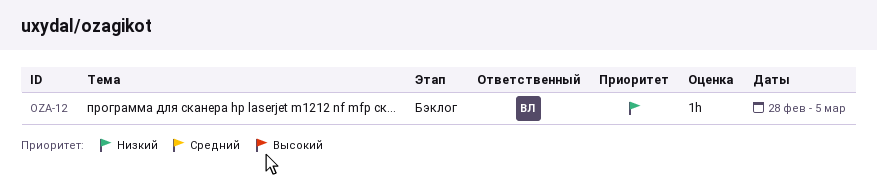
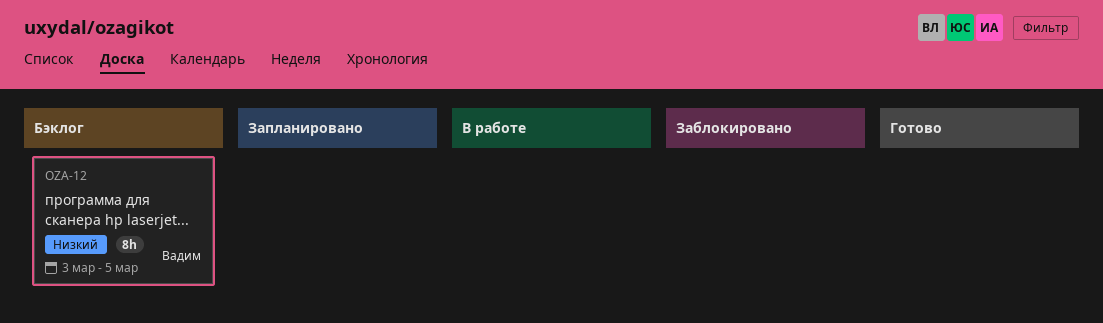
OZA-12, estimate: 1h -> 8h
OZA-12, start: Feb 28 -> Mar 3

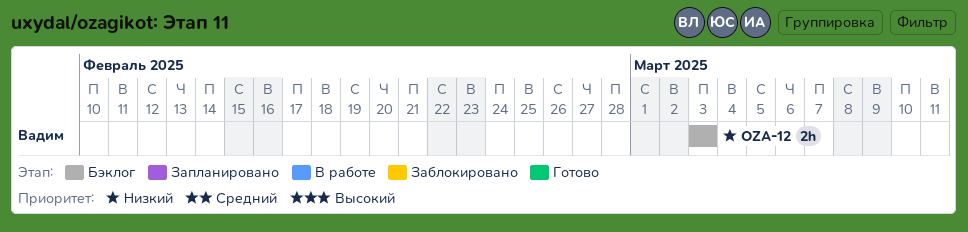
OZA-12, estimate: 8h -> 2h
OZA-12, due: Mar 5 -> Mar 3

